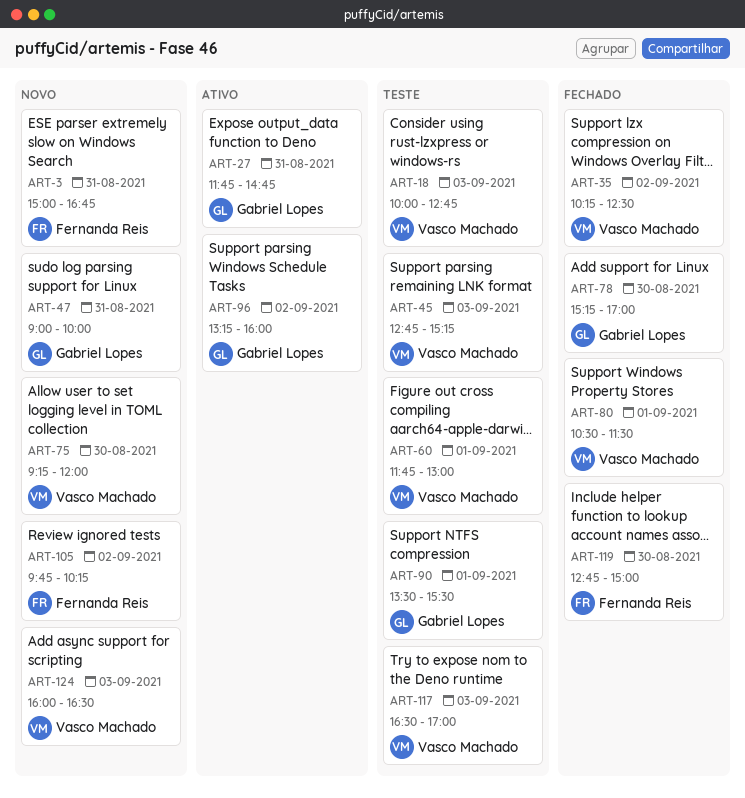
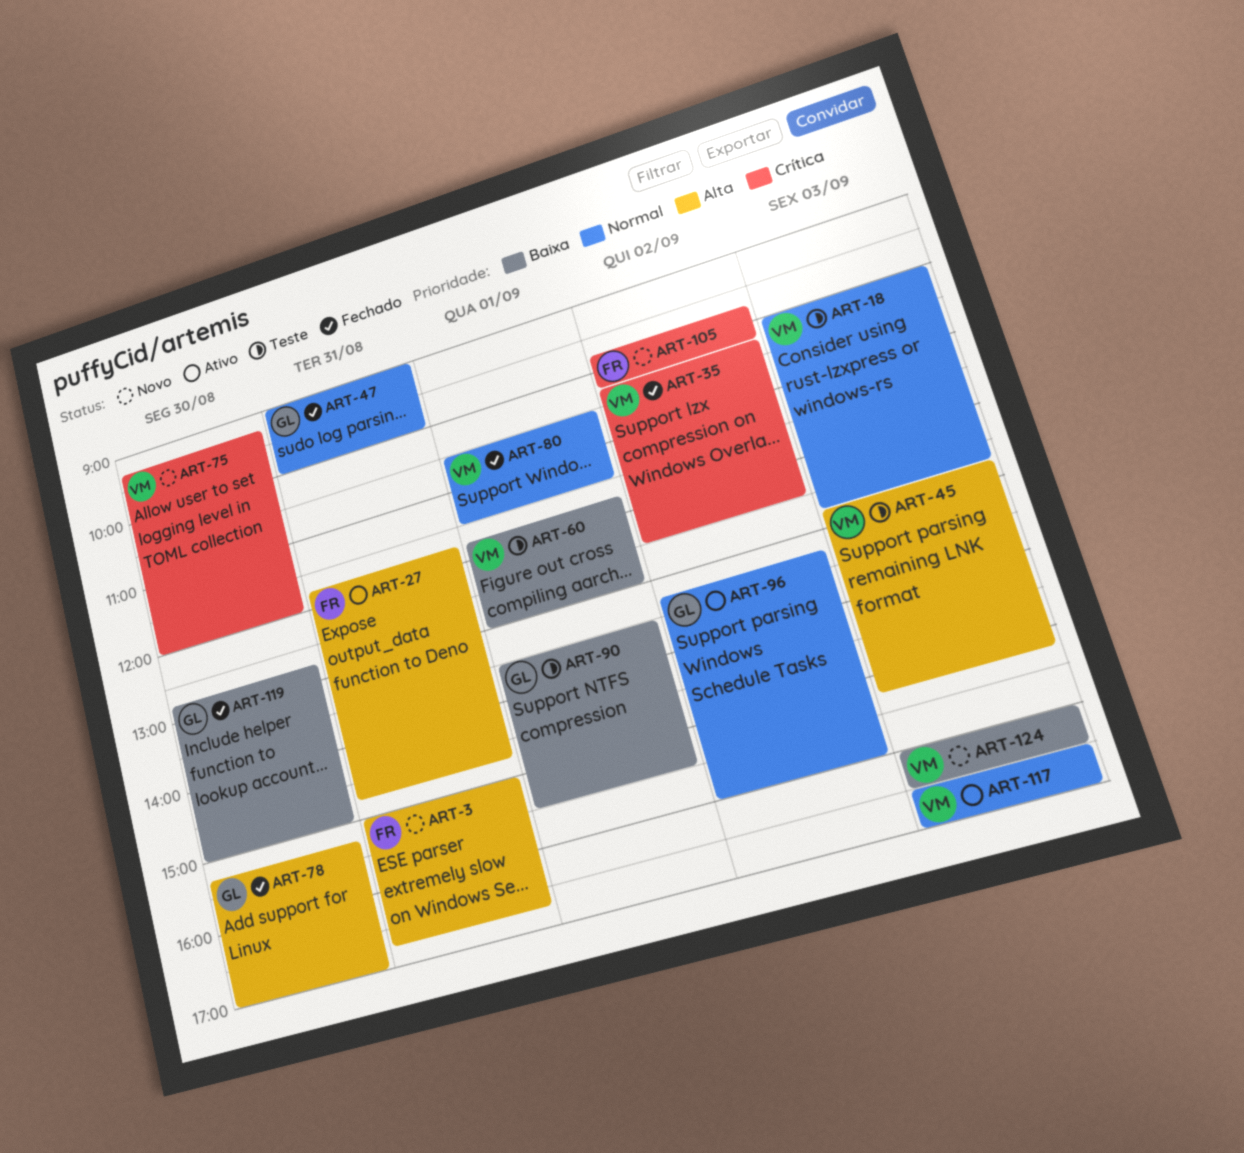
ART-27, owner: Gabriel Lopes -> Fernanda Reis
ART-47, status: Novo -> Fechado
ART-117, status: Teste -> Ativo
ART-119, owner: Fernanda Reis -> Gabriel Lopes

